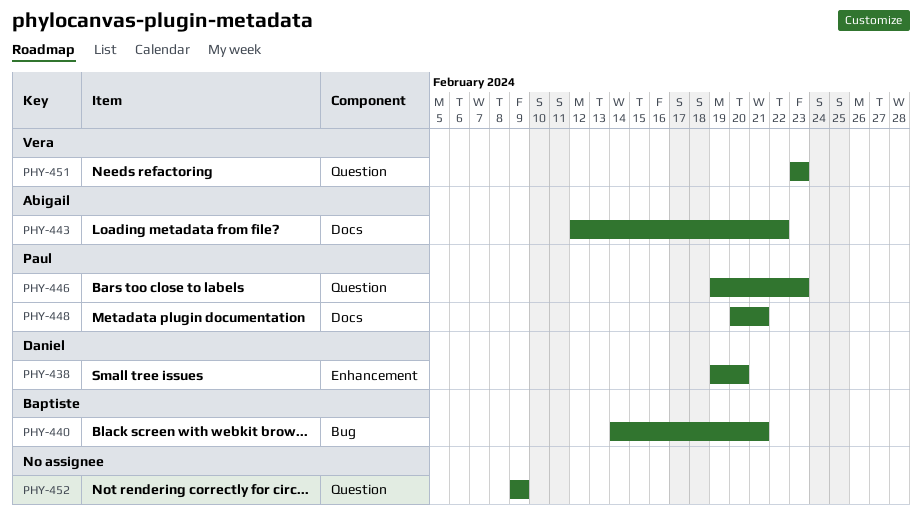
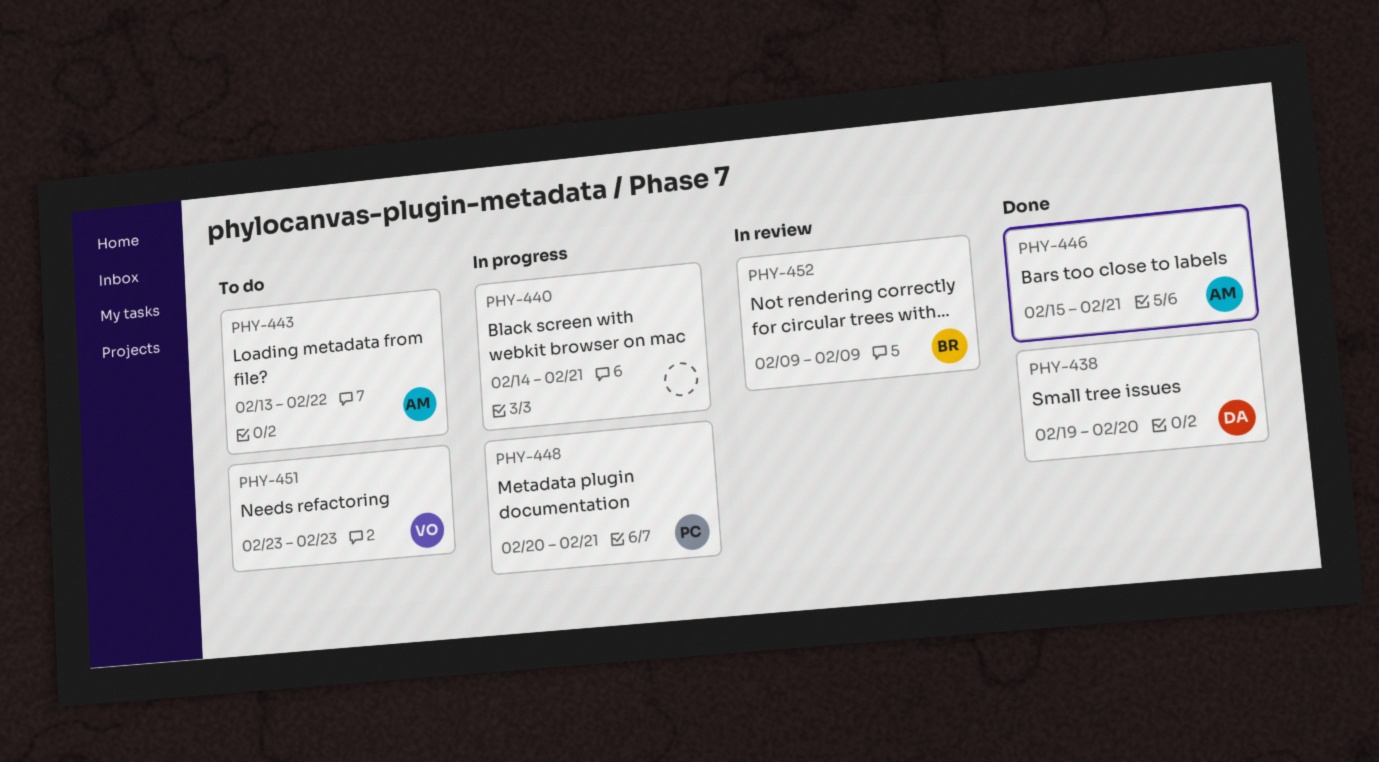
PHY-440, owner: Baptiste -> none
PHY-443, start: Feb 12 -> Feb 13
PHY-446, owner: Paul -> Abigail
PHY-446, start: Feb 19 -> Feb 15
PHY-446, due: Feb 23 -> Feb 21
PHY-452, owner: none -> Baptiste

